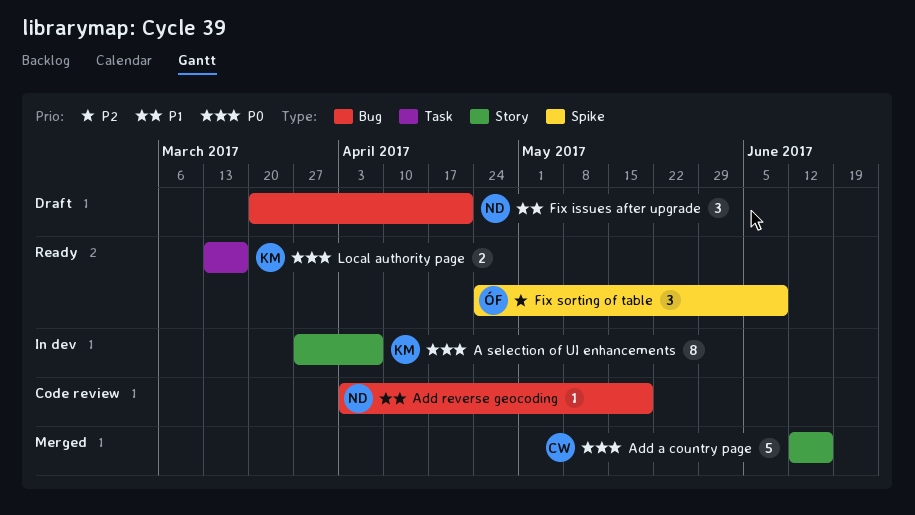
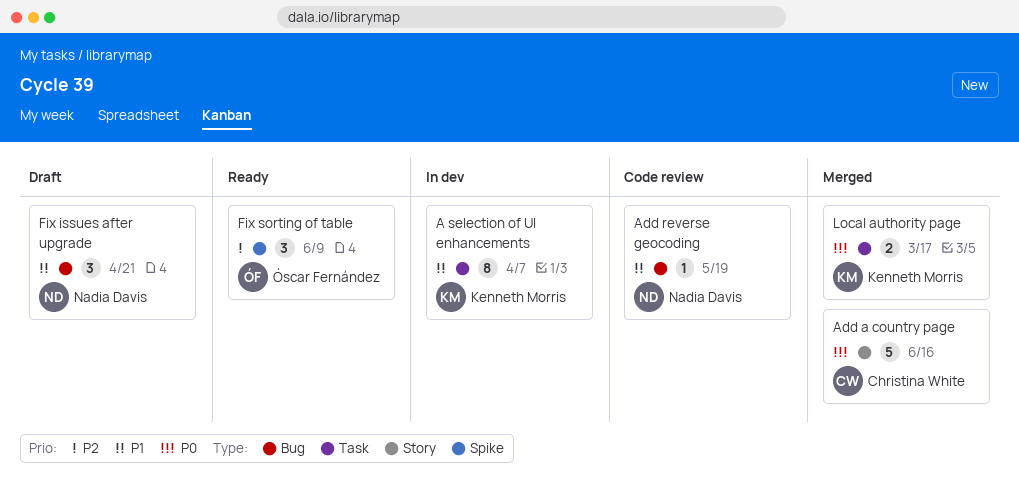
A selection of UI enhancements, priority: P0 -> P1
A selection of UI enhancements, label: Story -> Task
Local authority page, status: Ready -> Merged

